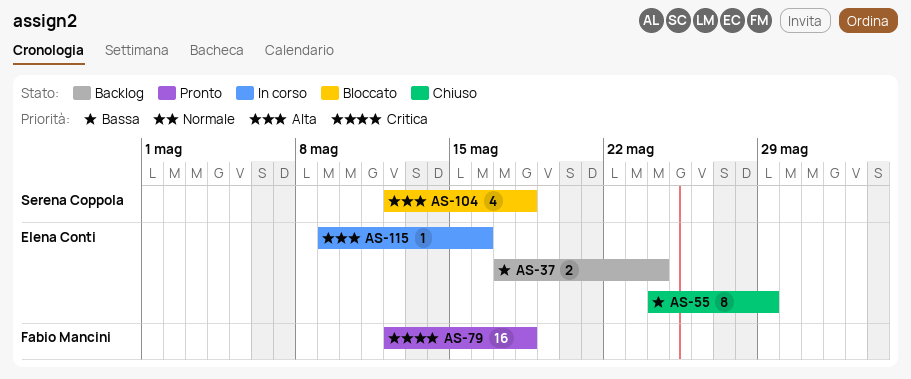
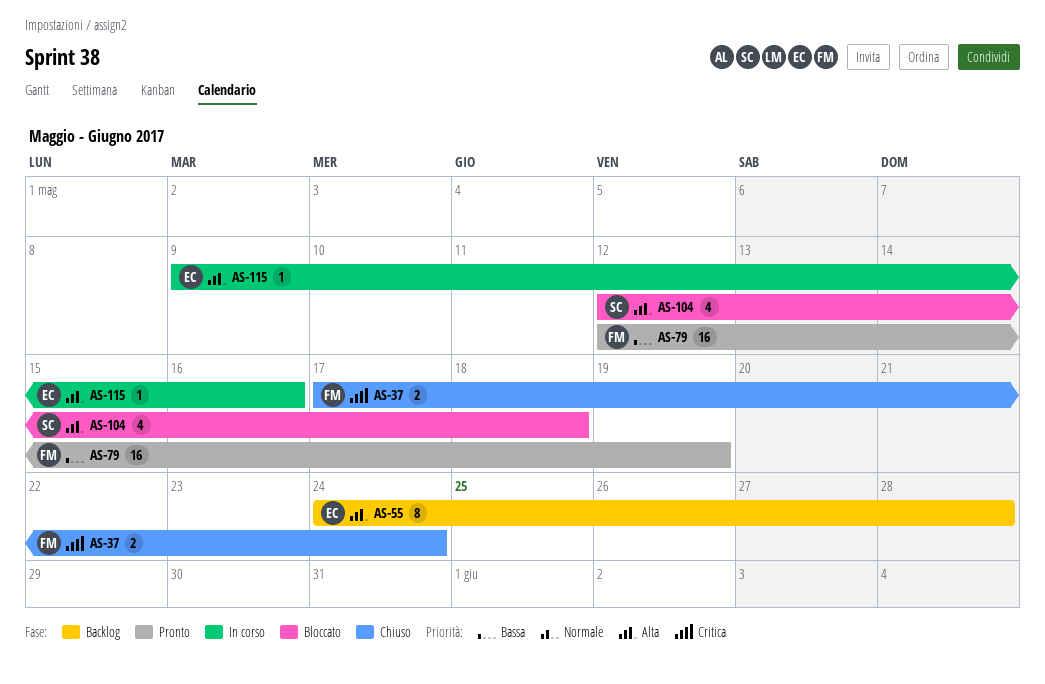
AS-37, status: Backlog -> Chiuso
AS-37, owner: Elena Conti -> Fabio Mancini
AS-37, priority: Bassa -> Critica
AS-55, status: Chiuso -> Backlog
AS-55, priority: Bassa -> Alta
AS-55, due: May 29 -> May 28
AS-79, priority: Critica -> Bassa
AS-79, due: May 18 -> May 19

